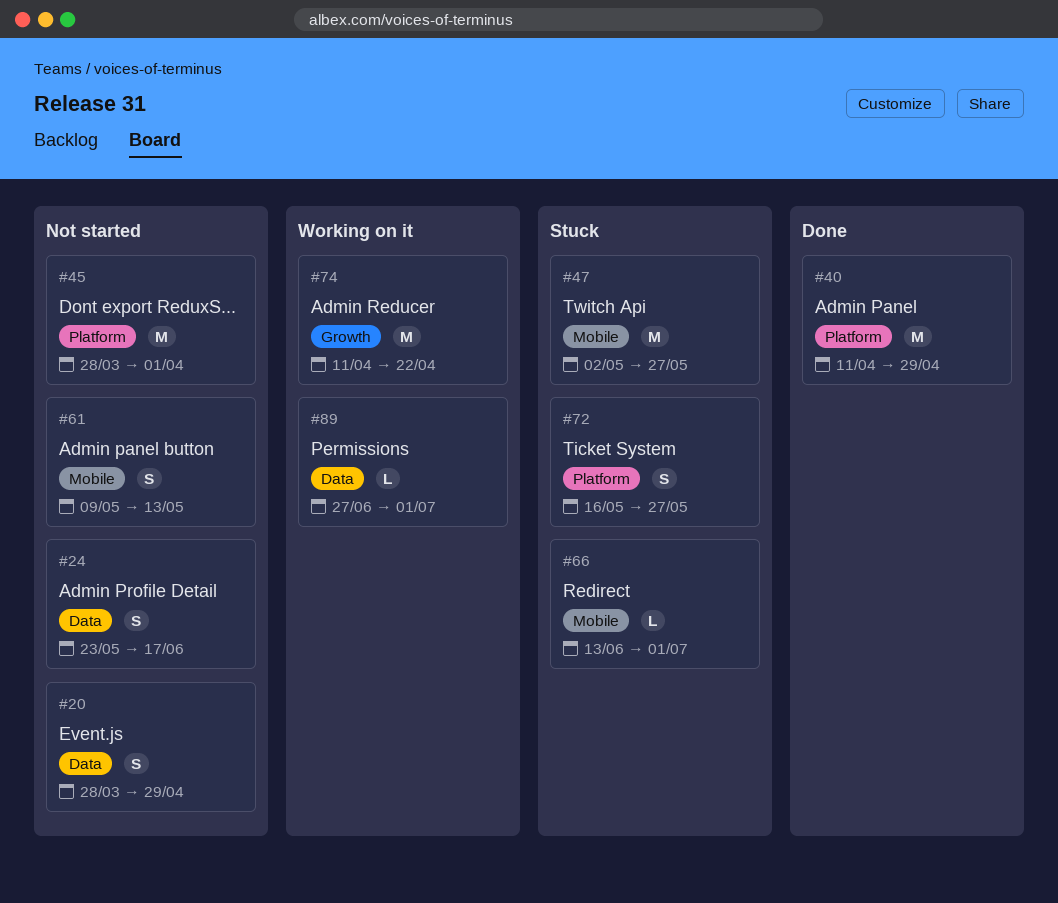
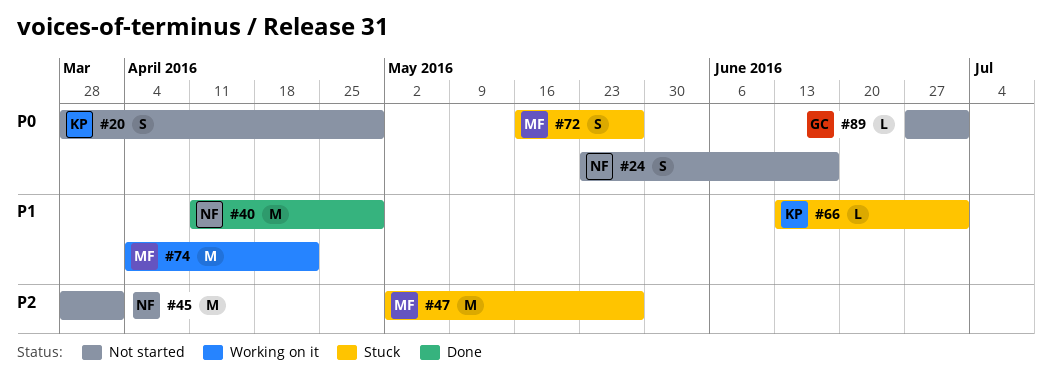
#61: present -> none
#74, start: Apr 11 -> Apr 4
#89, status: Working on it -> Not started

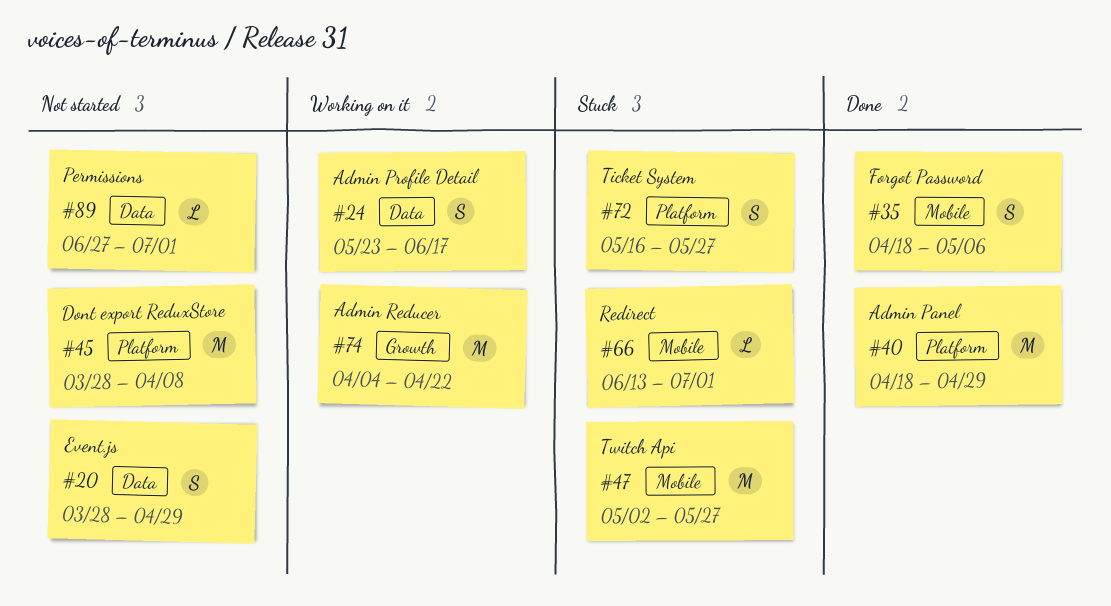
#24, status: Not started -> Working on it
#35: none -> present
#40, start: Apr 11 -> Apr 18
#45, due: Apr 1 -> Apr 8

